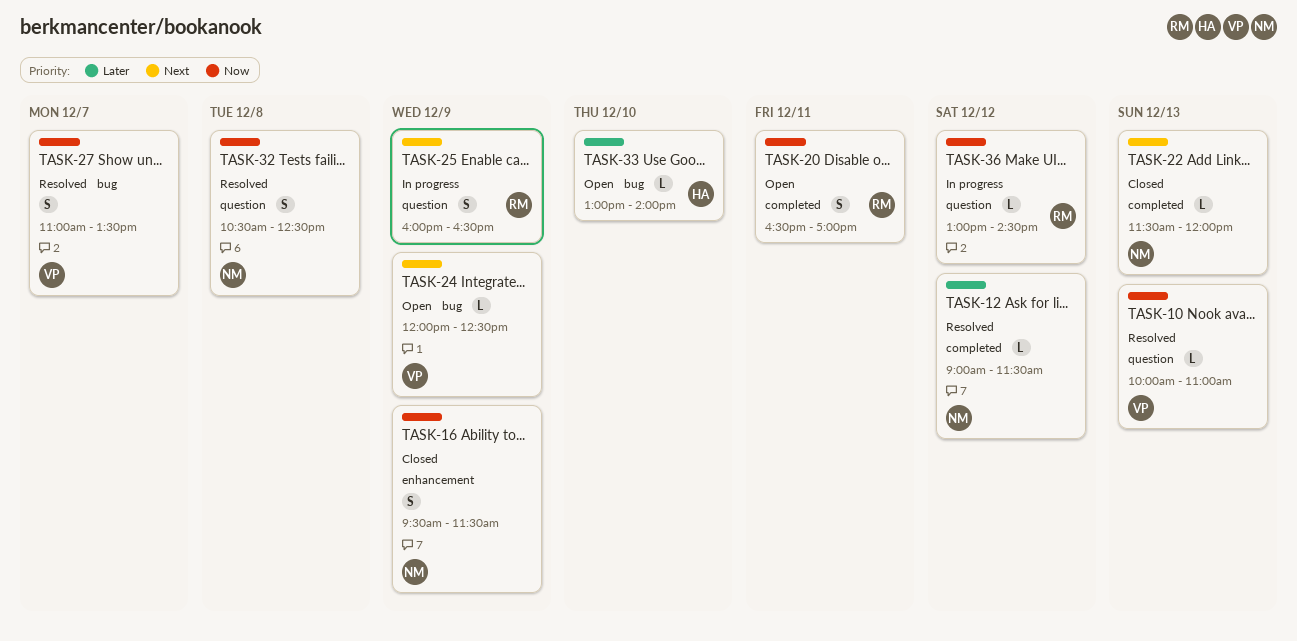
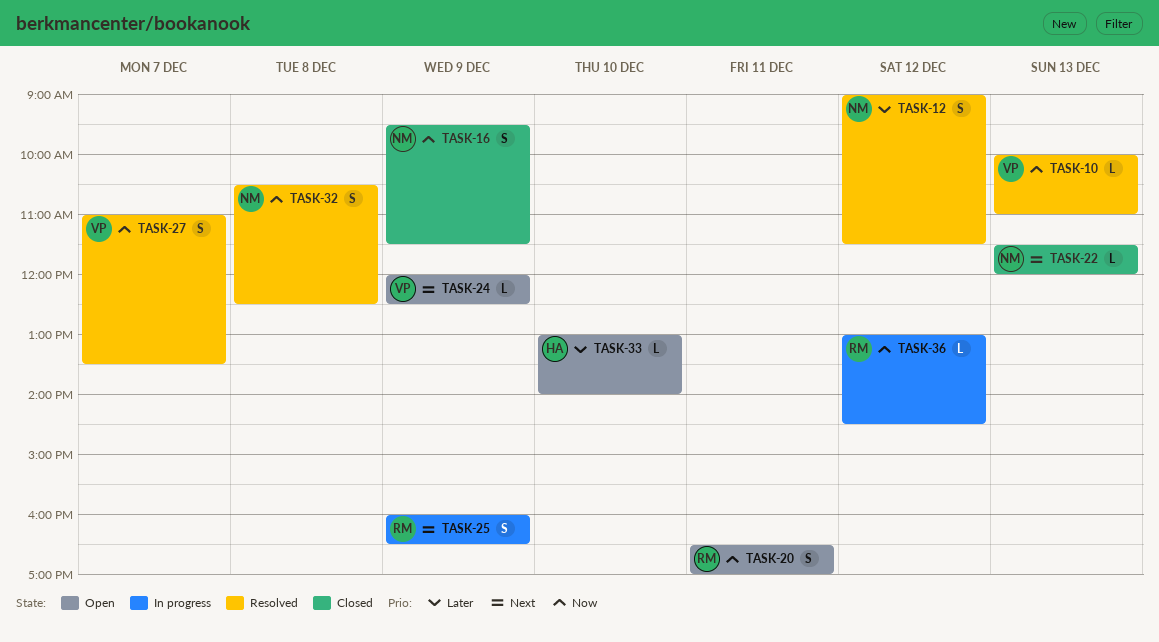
TASK-12, estimate: L -> S

